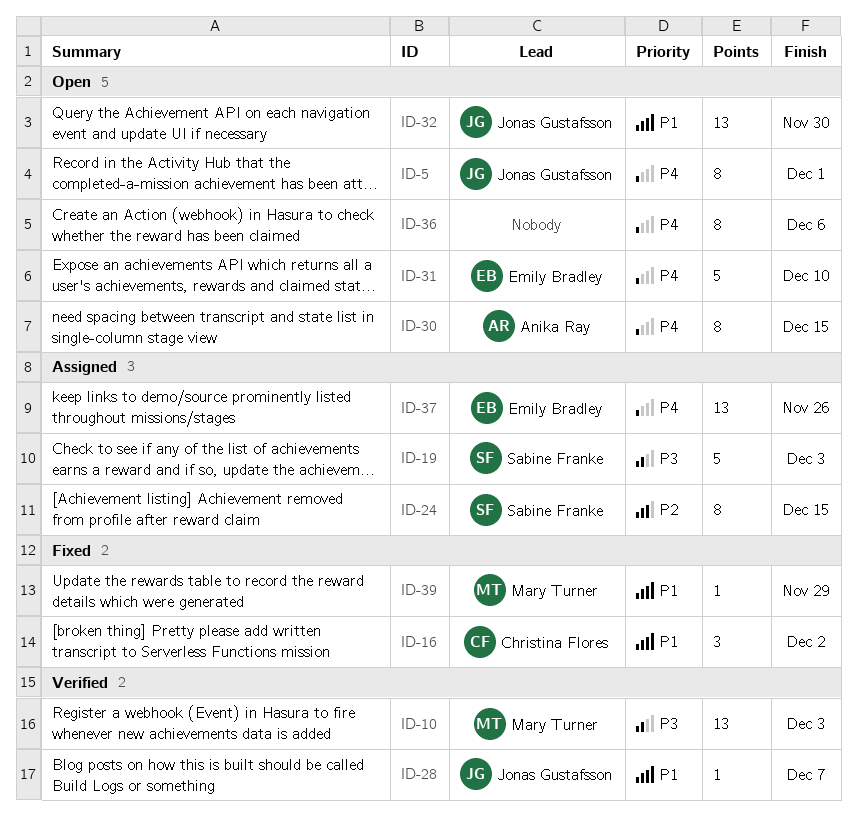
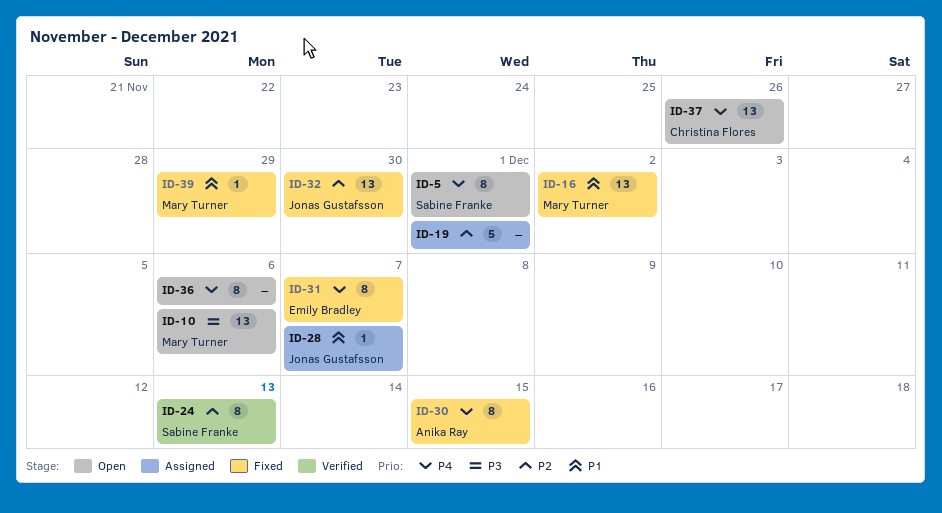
ID-5, owner: Jonas Gustafsson -> Sabine Franke
ID-10, status: Verified -> Open
ID-10, due: Dec 3 -> Dec 6
ID-16, owner: Christina Flores -> Mary Turner
ID-16, estimate: 3 -> 13
ID-19, owner: Sabine Franke -> none
ID-19, priority: P3 -> P2
ID-19, due: Dec 3 -> Dec 1
ID-24, status: Assigned -> Verified
ID-24, due: Dec 15 -> Dec 13
ID-28, status: Verified -> Assigned
ID-30, status: Open -> Fixed
ID-31, status: Open -> Fixed
ID-31, estimate: 5 -> 8
ID-31, due: Dec 10 -> Dec 7
ID-32, status: Open -> Fixed
ID-32, priority: P1 -> P2
ID-37, status: Assigned -> Open
ID-37, owner: Emily Bradley -> Christina Flores

